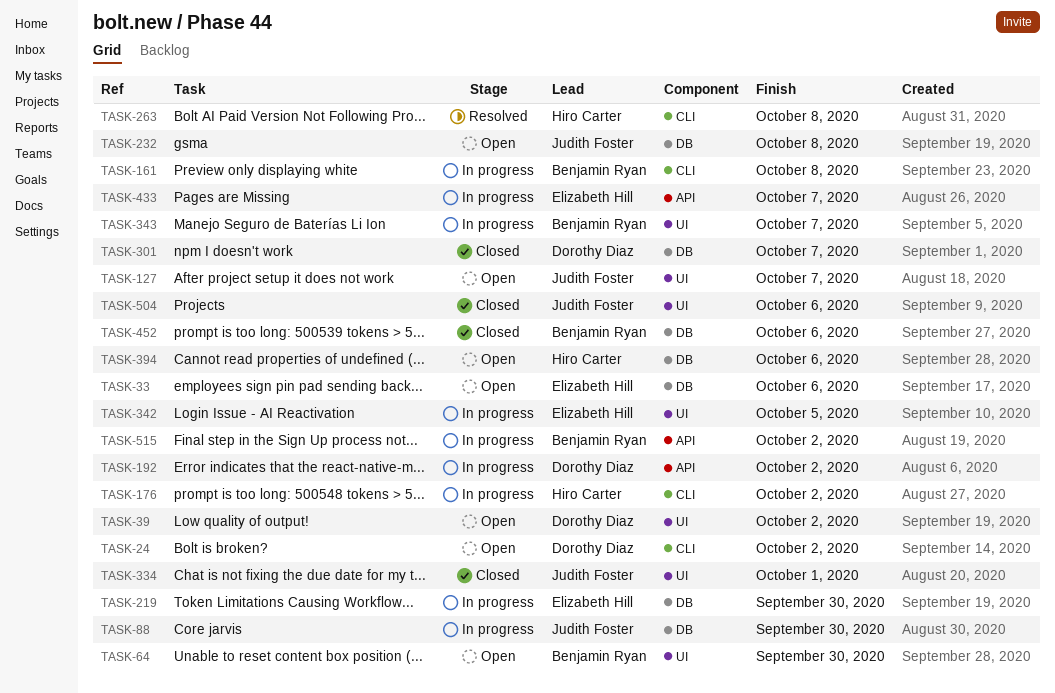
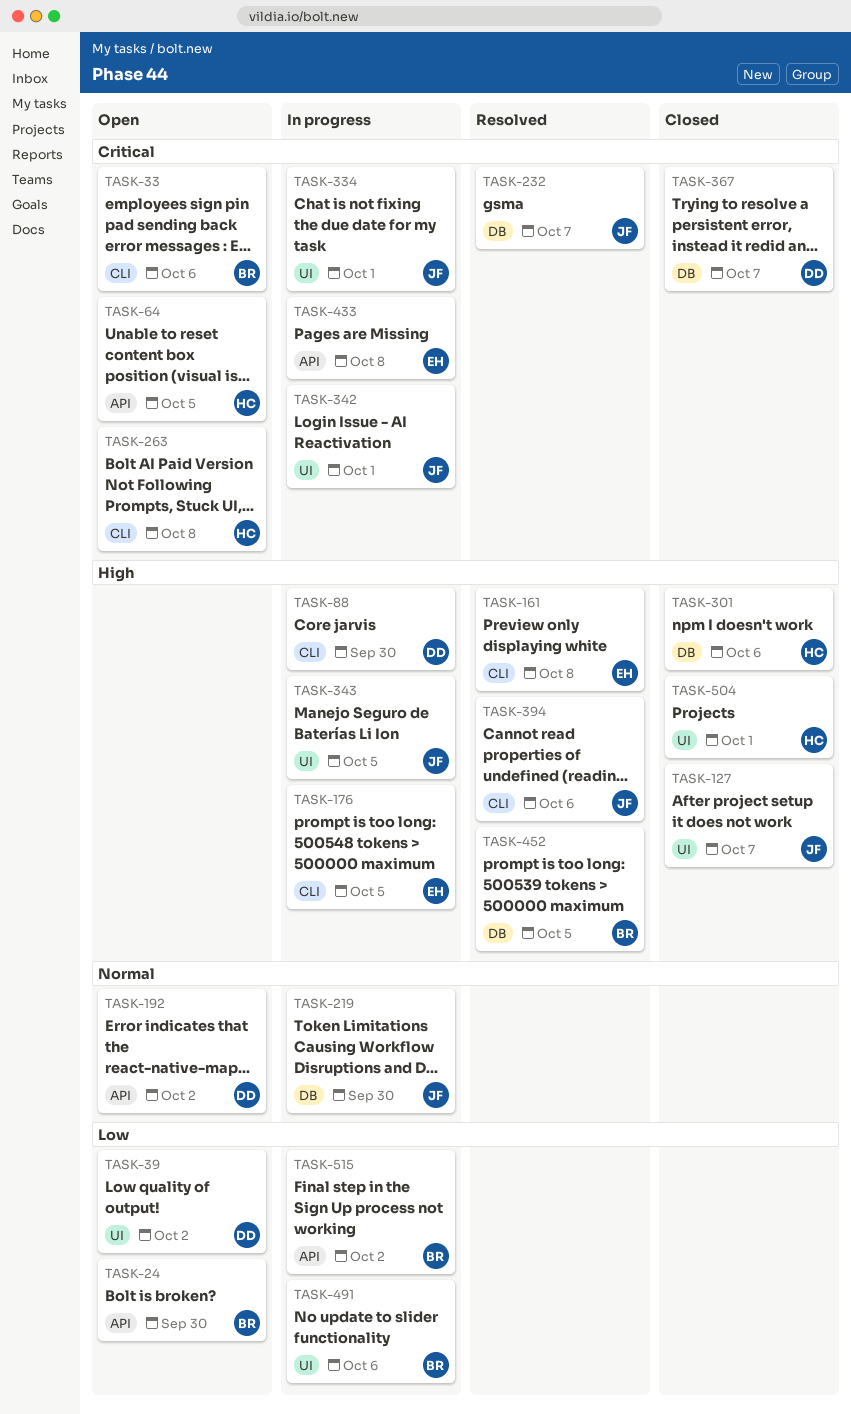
TASK-24, owner: Dorothy Diaz -> Benjamin Ryan
TASK-24, label: CLI -> API
TASK-24, due: Oct 2 -> Sep 30
TASK-33, owner: Elizabeth Hill -> Benjamin Ryan
TASK-33, label: DB -> CLI
TASK-64, owner: Benjamin Ryan -> Hiro Carter
TASK-64, label: UI -> API
TASK-64, due: Sep 30 -> Oct 5
TASK-88, owner: Judith Foster -> Dorothy Diaz
TASK-88, label: DB -> CLI
TASK-127, status: Open -> Closed
TASK-161, status: In progress -> Resolved
TASK-161, owner: Benjamin Ryan -> Elizabeth Hill
TASK-176, owner: Hiro Carter -> Elizabeth Hill
TASK-176, due: Oct 2 -> Oct 5
TASK-192, status: In progress -> Open
TASK-219, owner: Elizabeth Hill -> Judith Foster
TASK-232, status: Open -> Resolved
TASK-232, due: Oct 8 -> Oct 7
TASK-263, status: Resolved -> Open
TASK-301, owner: Dorothy Diaz -> Hiro Carter
TASK-301, due: Oct 7 -> Oct 6
TASK-334, status: Closed -> In progress
TASK-342, owner: Elizabeth Hill -> Judith Foster
TASK-342, due: Oct 5 -> Oct 1
TASK-343, owner: Benjamin Ryan -> Judith Foster
TASK-343, due: Oct 7 -> Oct 5
TASK-367: none -> present
TASK-394, status: Open -> Resolved
TASK-394, owner: Hiro Carter -> Judith Foster
TASK-394, label: DB -> CLI
TASK-433, due: Oct 7 -> Oct 8
TASK-452, status: Closed -> Resolved
TASK-452, due: Oct 6 -> Oct 5
TASK-491: none -> present
TASK-504, owner: Judith Foster -> Hiro Carter
TASK-504, due: Oct 6 -> Oct 1

